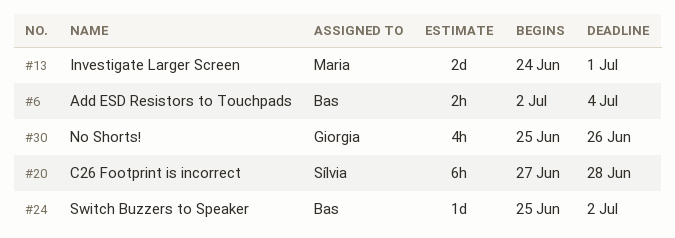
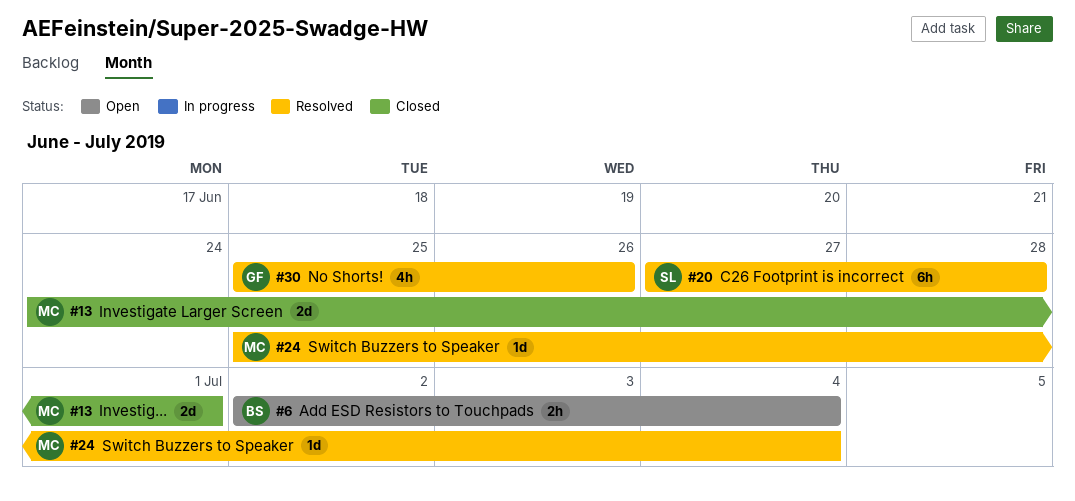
#24, owner: Bas -> Maria
#24, due: Jul 2 -> Jul 4

